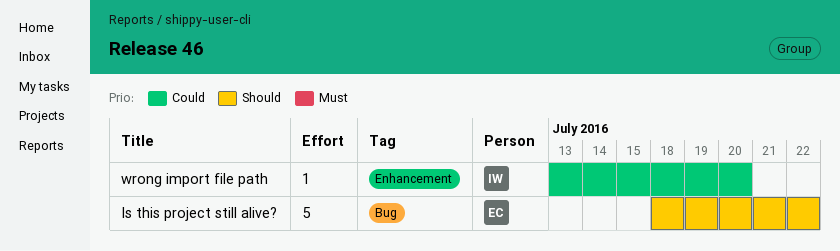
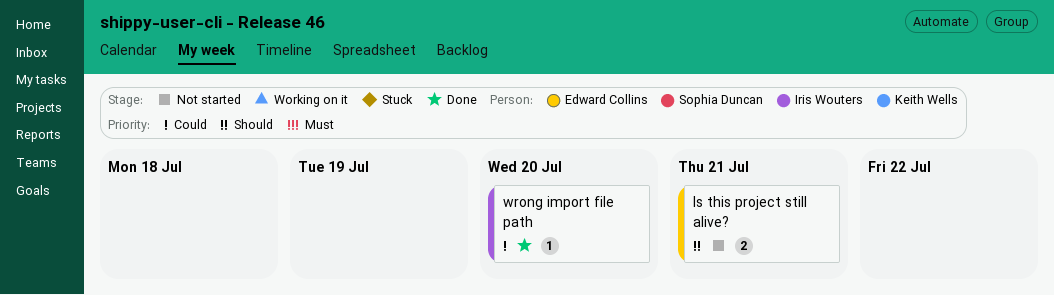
Is this project still alive?, estimate: 5 -> 2
Is this project still alive?, due: Jul 22 -> Jul 21

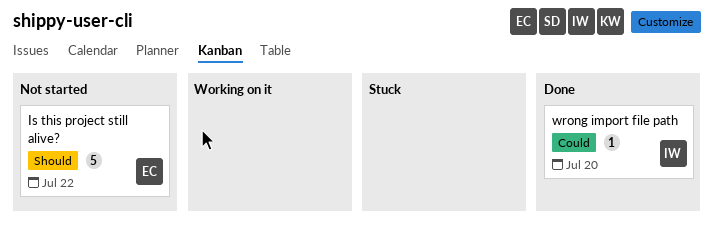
Is this project still alive?, estimate: 2 -> 5
Is this project still alive?, due: Jul 21 -> Jul 22

